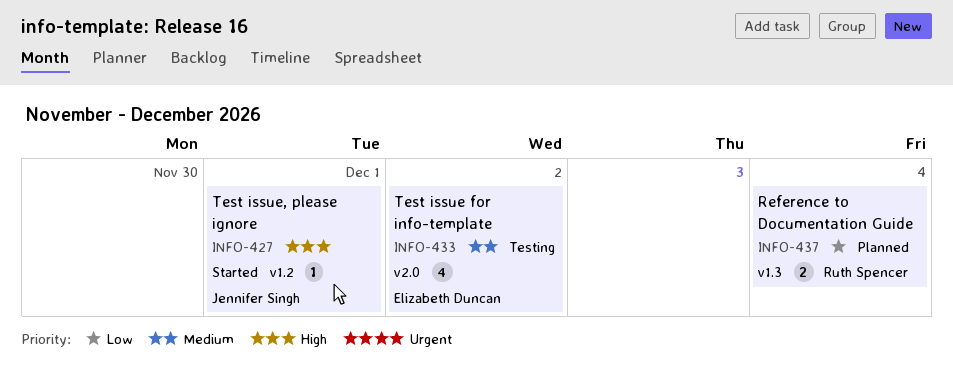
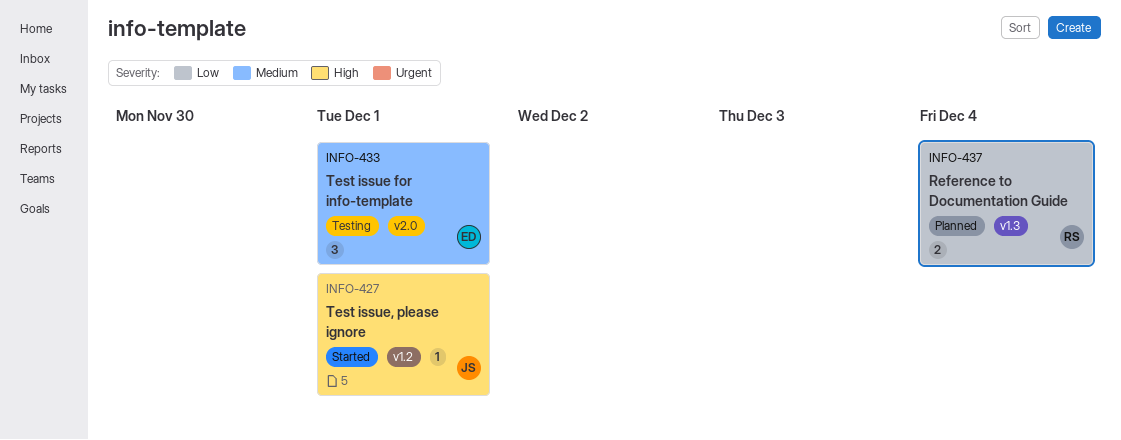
INFO-433, estimate: 4 -> 3
INFO-433, due: Dec 2 -> Dec 1

